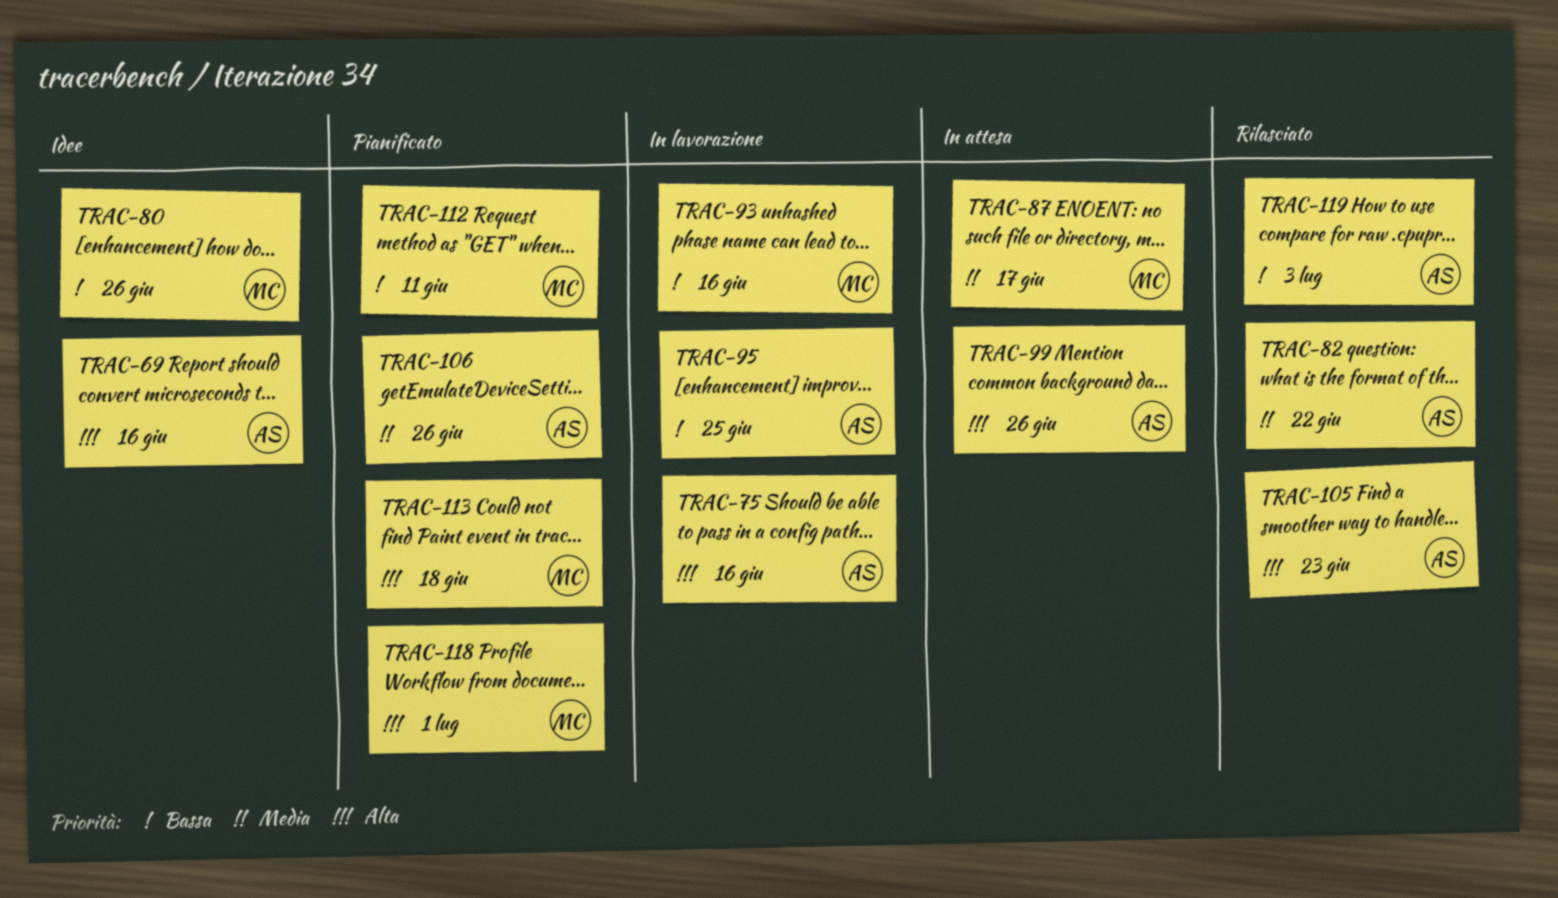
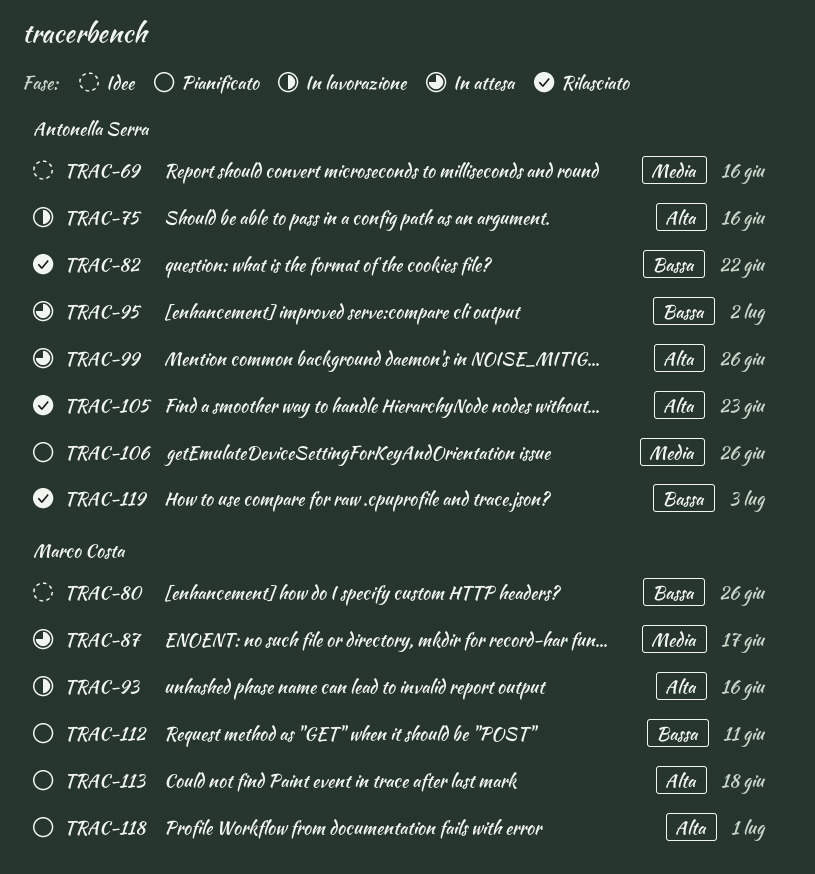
TRAC-69, priority: Alta -> Media
TRAC-82, priority: Media -> Bassa
TRAC-93, priority: Bassa -> Alta
TRAC-95, status: In lavorazione -> In attesa
TRAC-95, due: Jun 25 -> Jul 2

